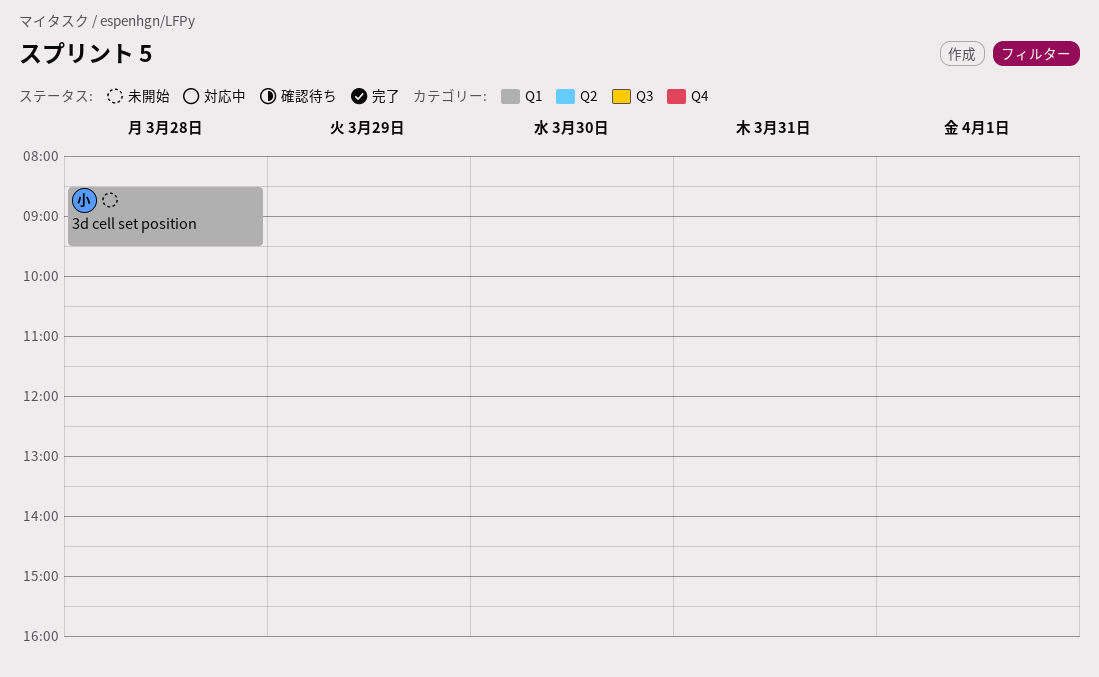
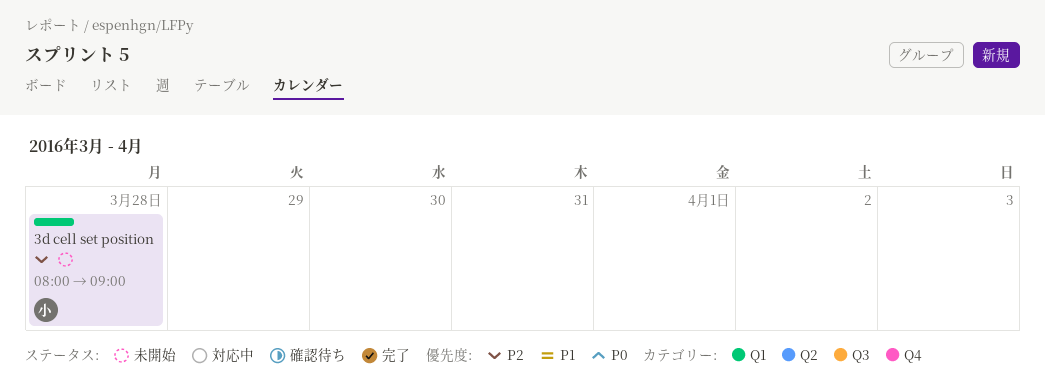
3d cell set position, begins: 08:30 -> 08:00
3d cell set position, ends: 09:30 -> 09:00

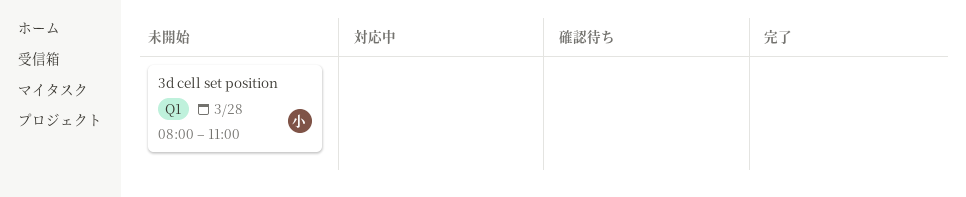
3d cell set position, ends: 09:00 -> 11:00

